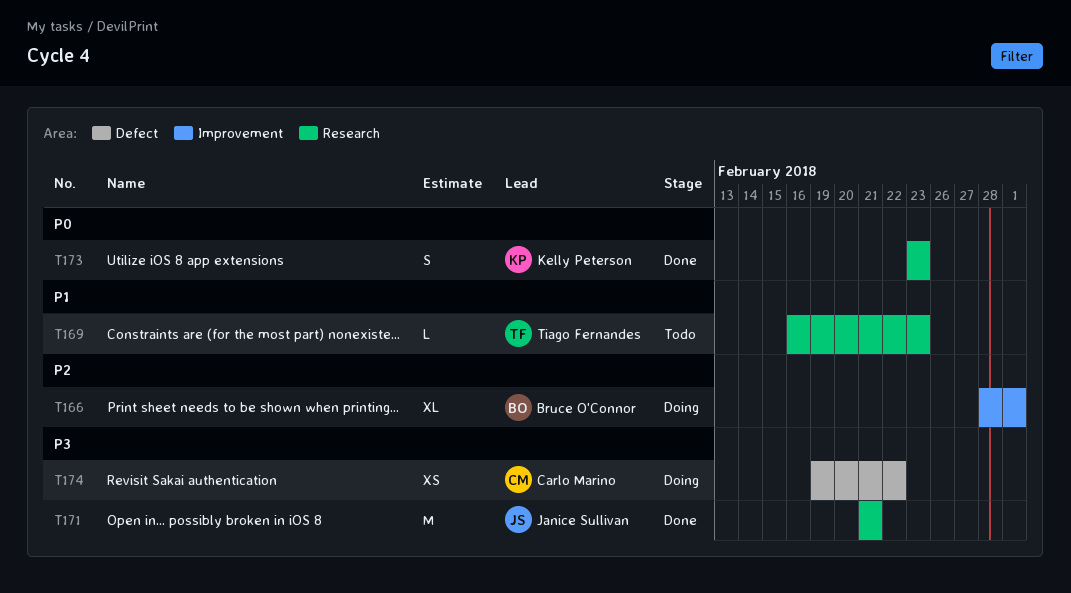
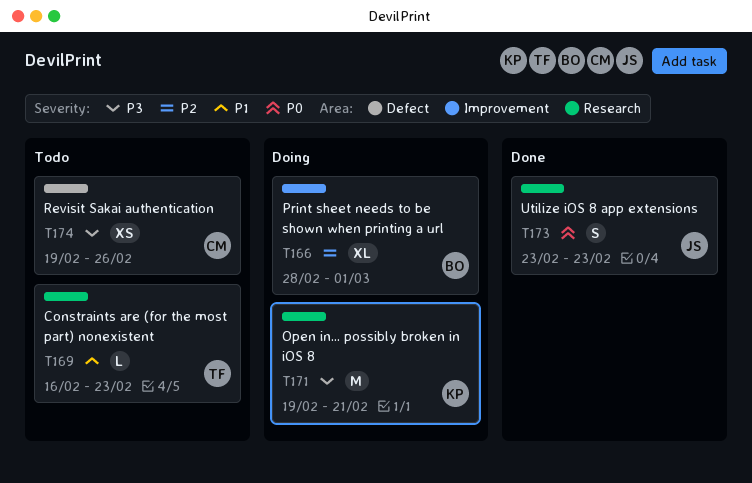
T171, status: Done -> Doing
T171, owner: Janice Sullivan -> Kelly Peterson
T171, start: Feb 21 -> Feb 19
T173, owner: Kelly Peterson -> Janice Sullivan
T174, status: Doing -> Todo
T174, due: Feb 22 -> Feb 26

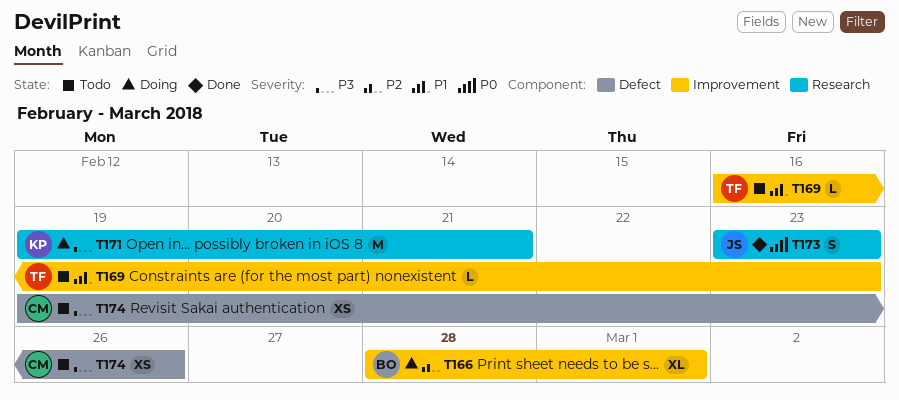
T169, label: Research -> Improvement

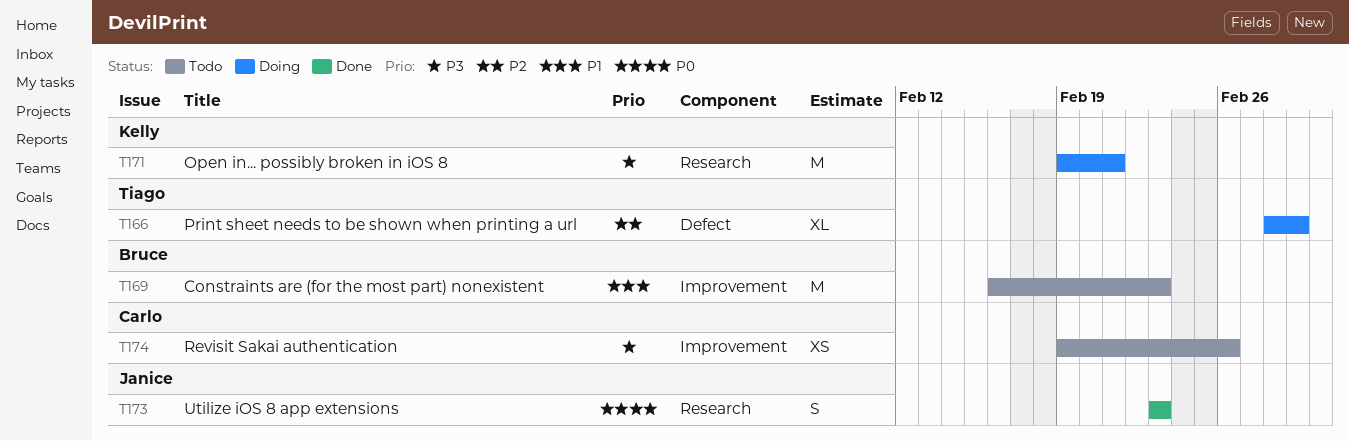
T166, owner: Bruce -> Tiago
T166, label: Improvement -> Defect
T169, owner: Tiago -> Bruce
T169, estimate: L -> M
T174, label: Defect -> Improvement

